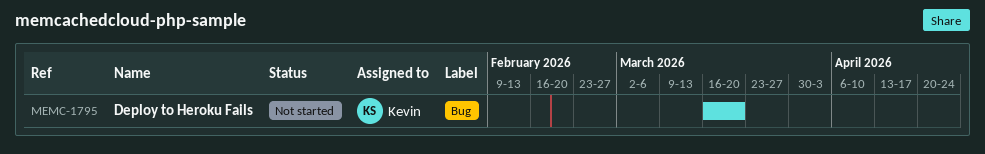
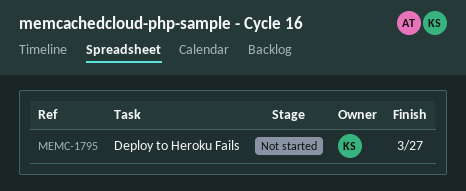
MEMC-1795, due: Mar 20 -> Mar 27

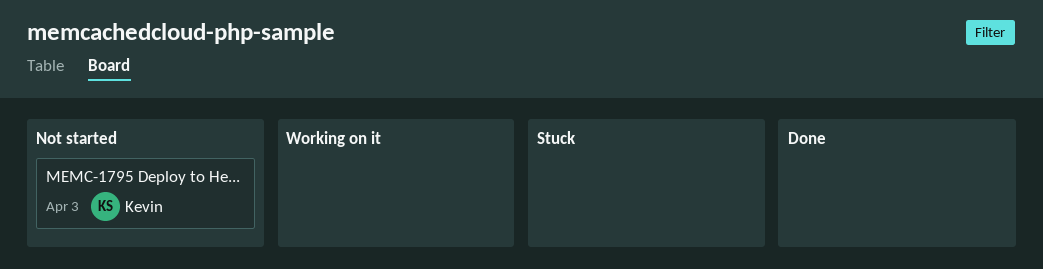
MEMC-1795, due: Mar 27 -> Apr 3

